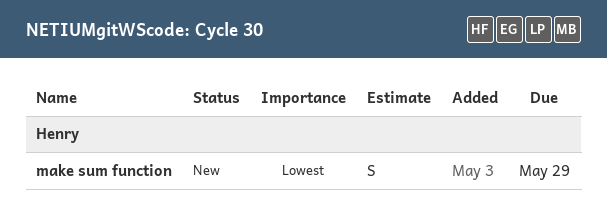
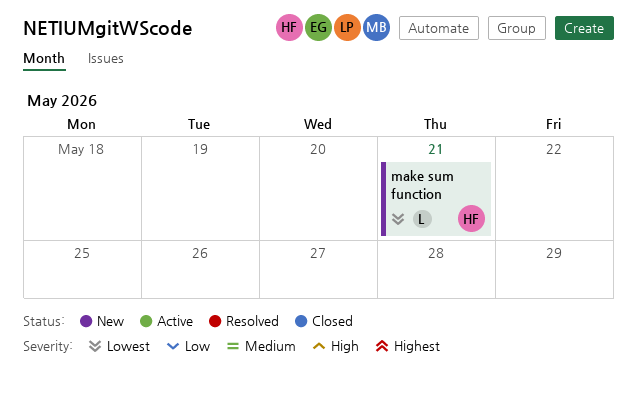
make sum function, estimate: S -> L
make sum function, due: May 29 -> May 21

